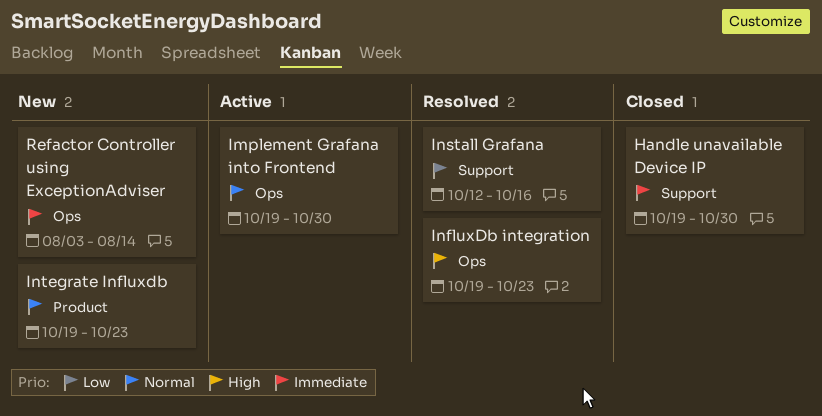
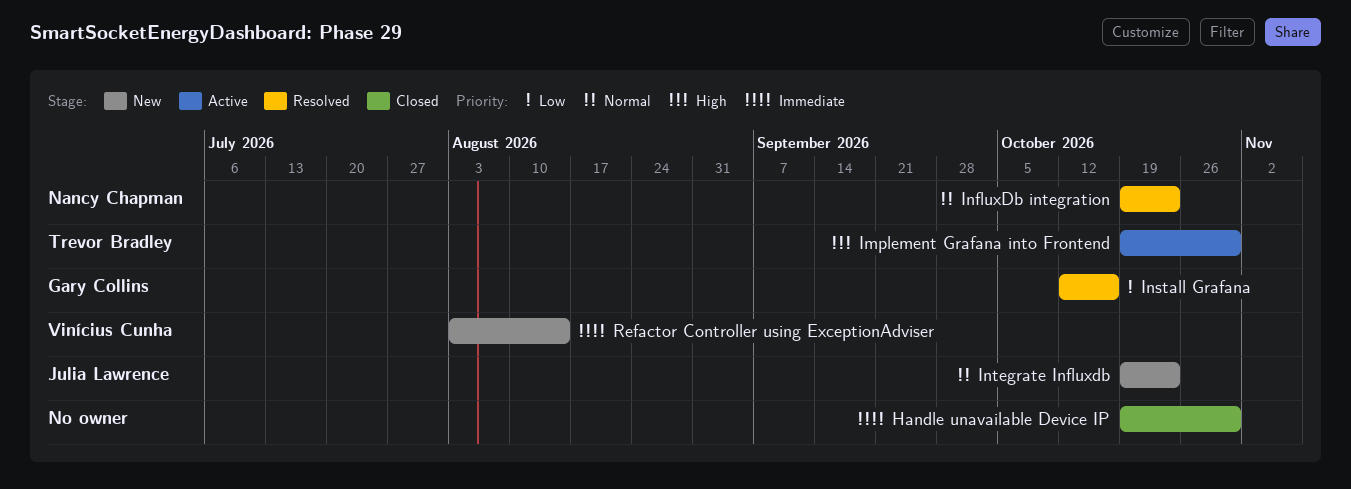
Implement Grafana into Frontend, priority: Normal -> High
InfluxDb integration, priority: High -> Normal

